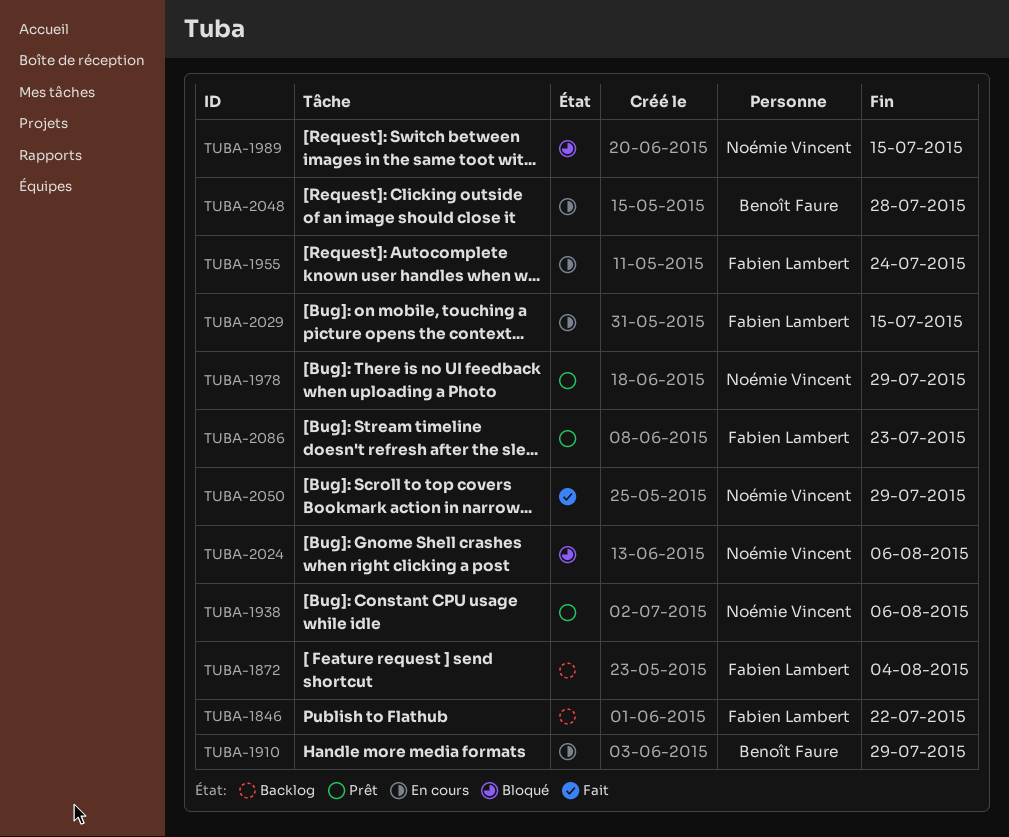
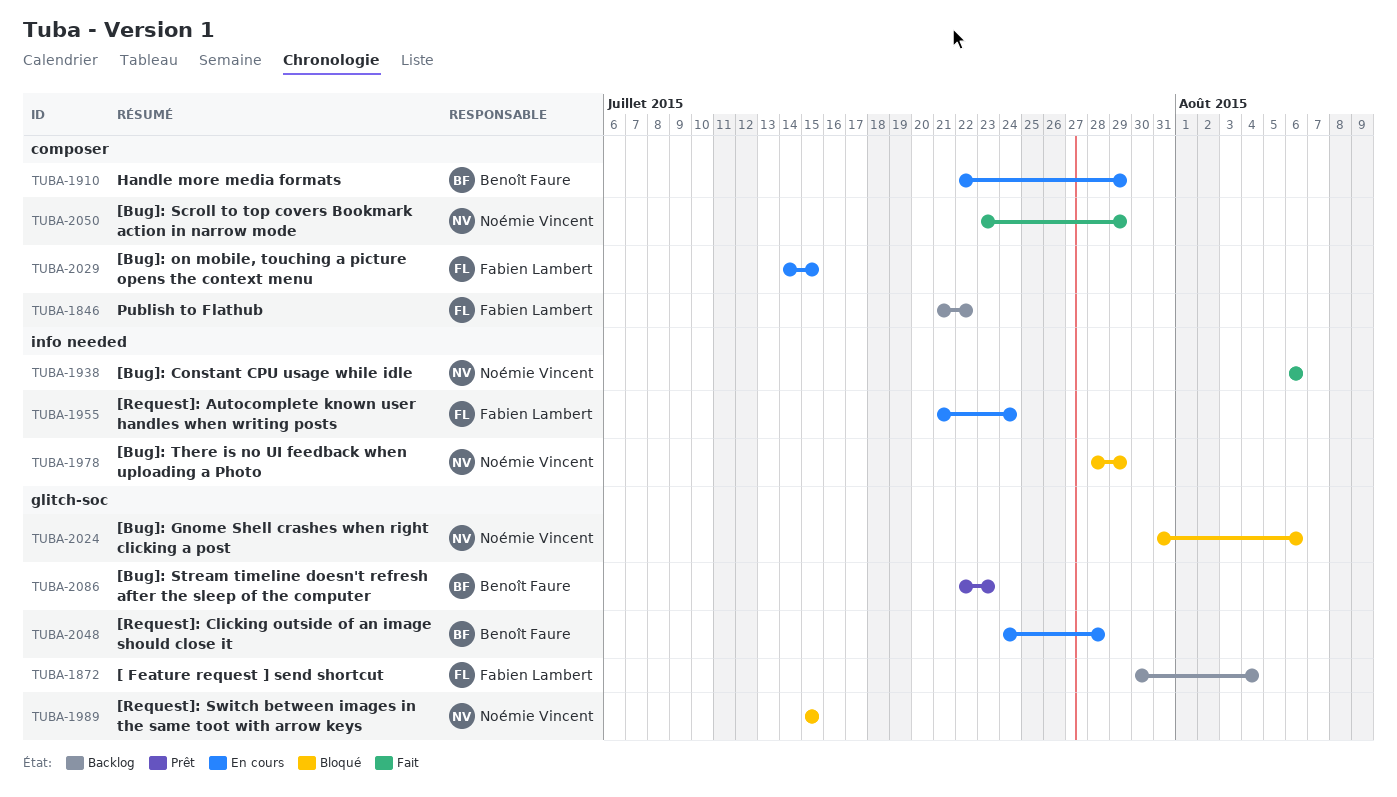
TUBA-1938, status: Prêt -> Fait
TUBA-1978, status: Prêt -> Bloqué
TUBA-2086, owner: Fabien Lambert -> Benoît Faure

